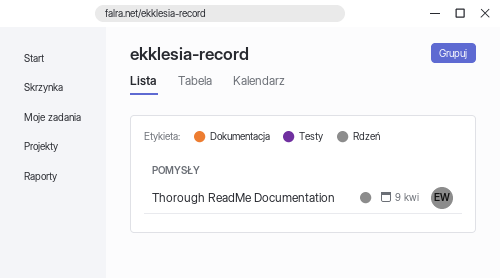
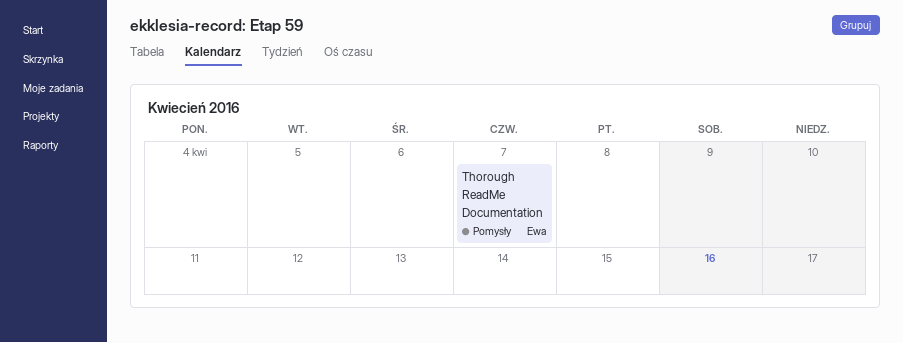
Thorough ReadMe Documentation, due: Apr 9 -> Apr 7

